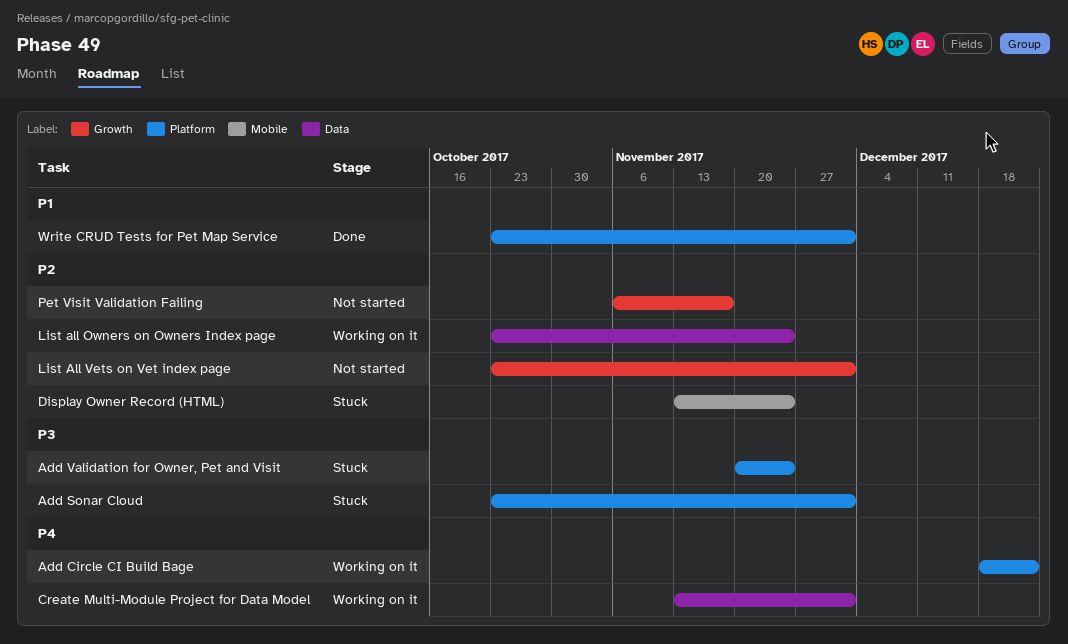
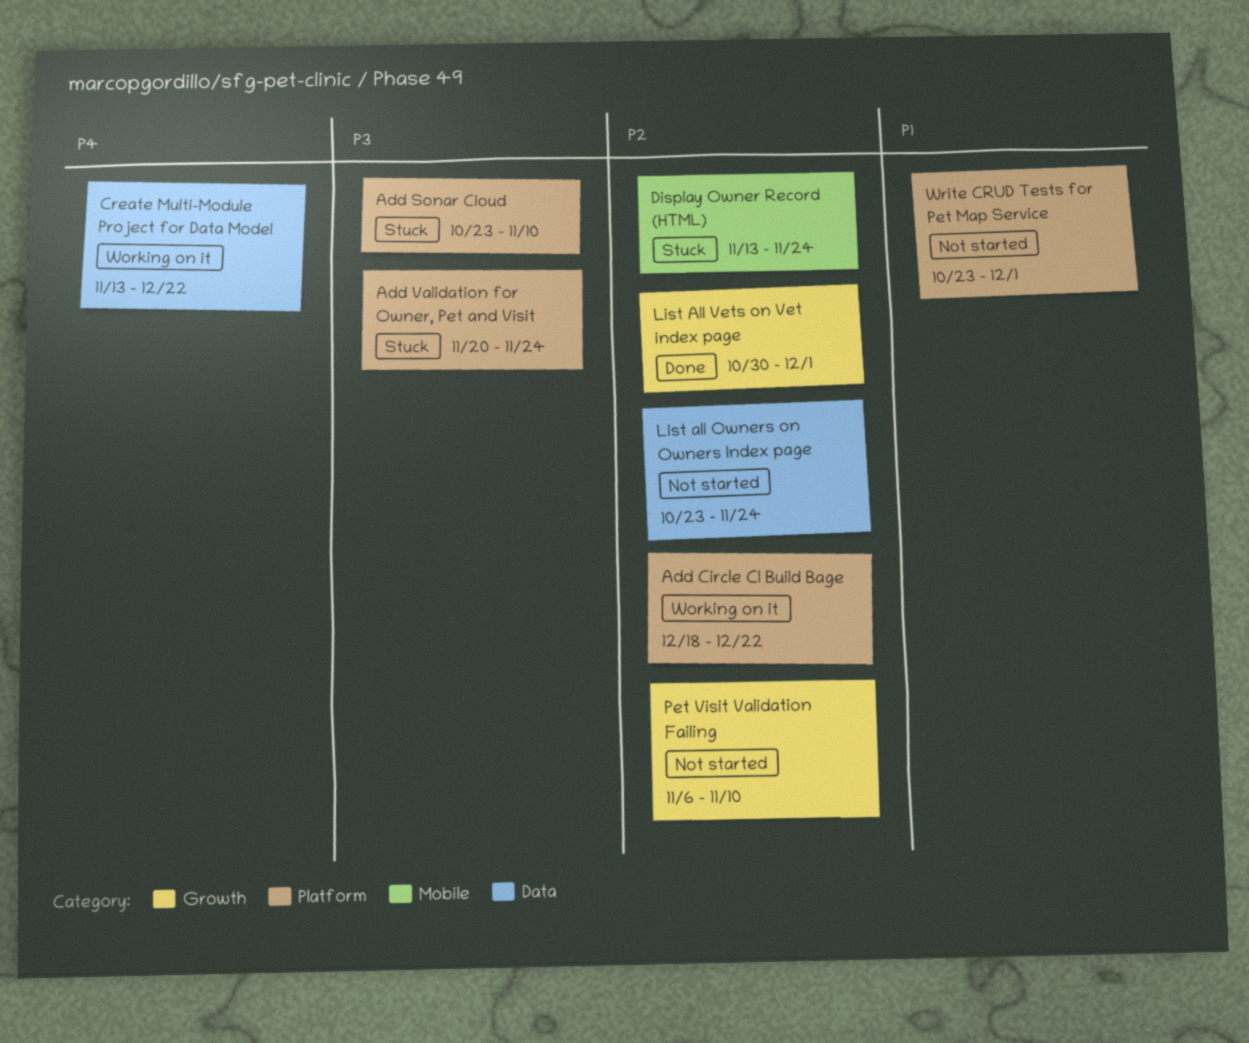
Add Circle CI Build Bage, priority: P4 -> P2
Add Sonar Cloud, due: Dec 1 -> Nov 10
Create Multi-Module Project for Data Model, due: Dec 1 -> Dec 22
List all Owners on Owners Index page, status: Working on it -> Not started
List All Vets on Vet index page, status: Not started -> Done
List All Vets on Vet index page, start: Oct 23 -> Oct 30
Pet Visit Validation Failing, due: Nov 17 -> Nov 10
Write CRUD Tests for Pet Map Service, status: Done -> Not started

